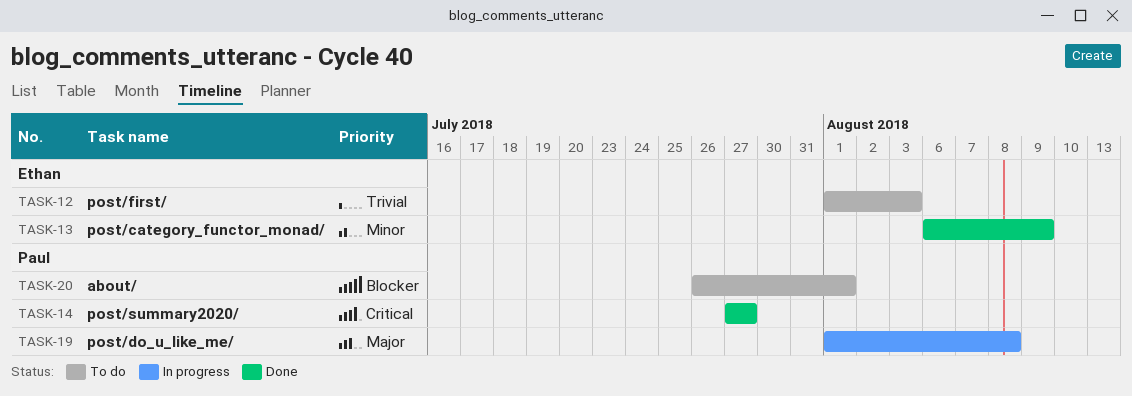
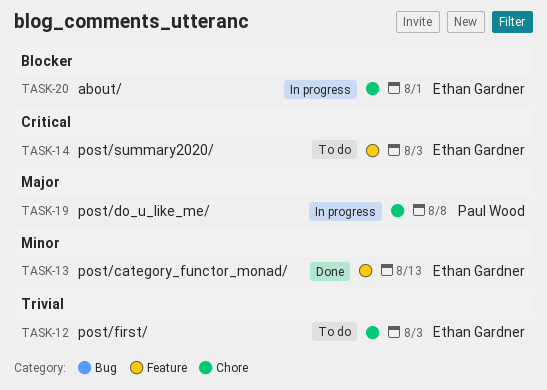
TASK-13, due: Aug 9 -> Aug 13
TASK-14, status: Done -> To do
TASK-14, owner: Paul Wood -> Ethan Gardner
TASK-14, due: Jul 27 -> Aug 3
TASK-20, status: To do -> In progress
TASK-20, owner: Paul Wood -> Ethan Gardner

